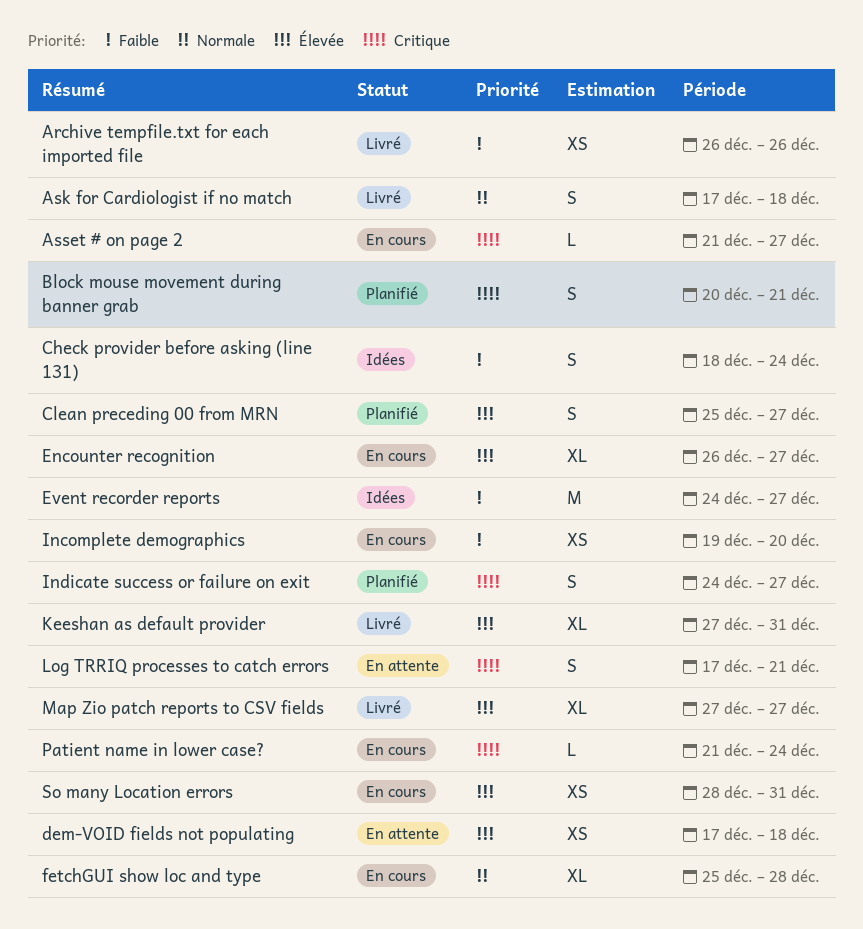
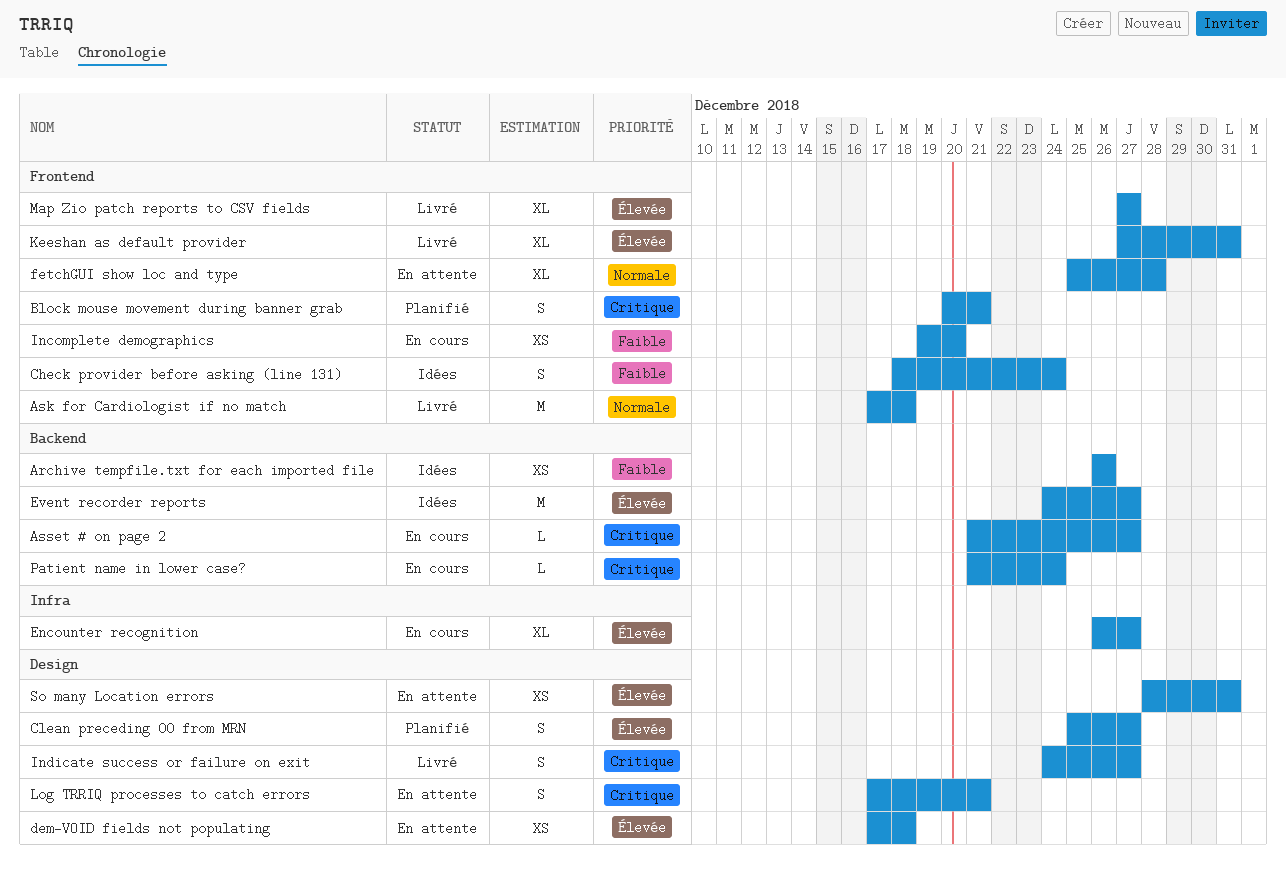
Archive tempfile.txt for each imported file, status: Livré -> Idées
Ask for Cardiologist if no match, estimate: S -> M
Event recorder reports, priority: Faible -> Élevée
fetchGUI show loc and type, status: En cours -> En attente
Indicate success or failure on exit, status: Planifié -> Livré
So many Location errors, status: En cours -> En attente

